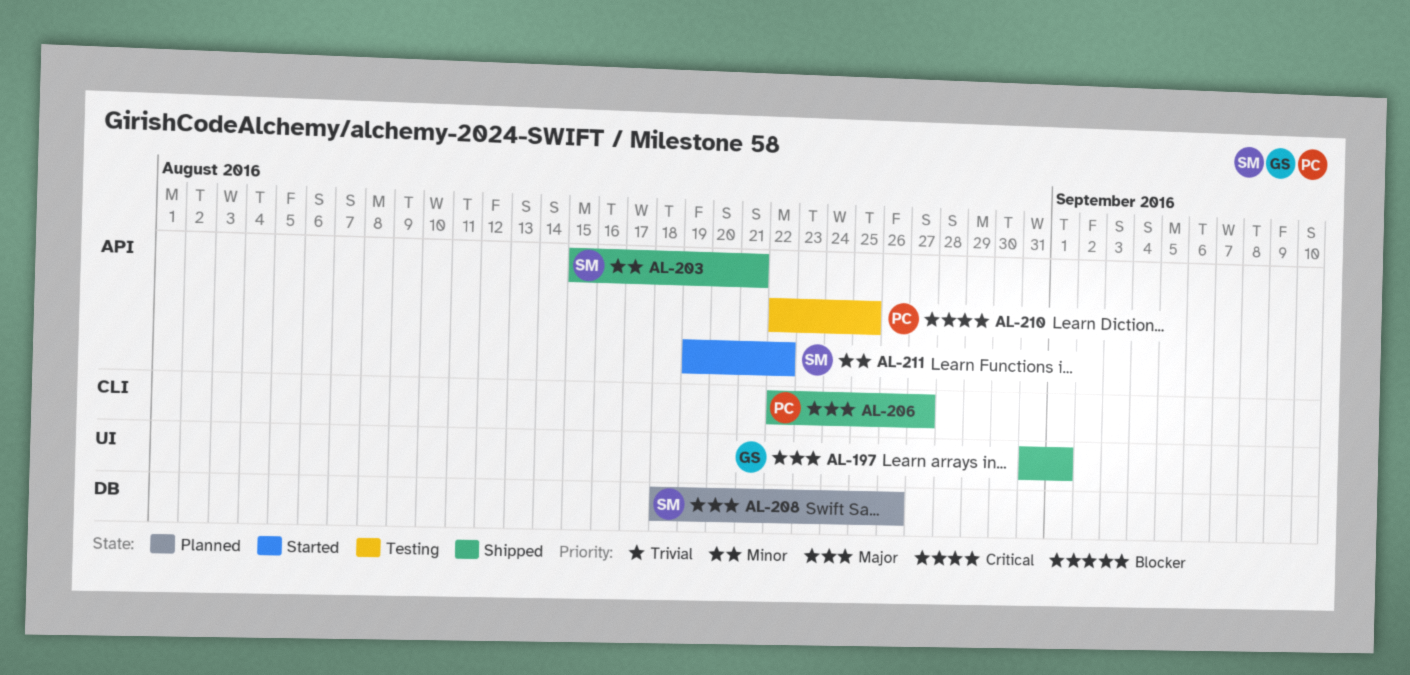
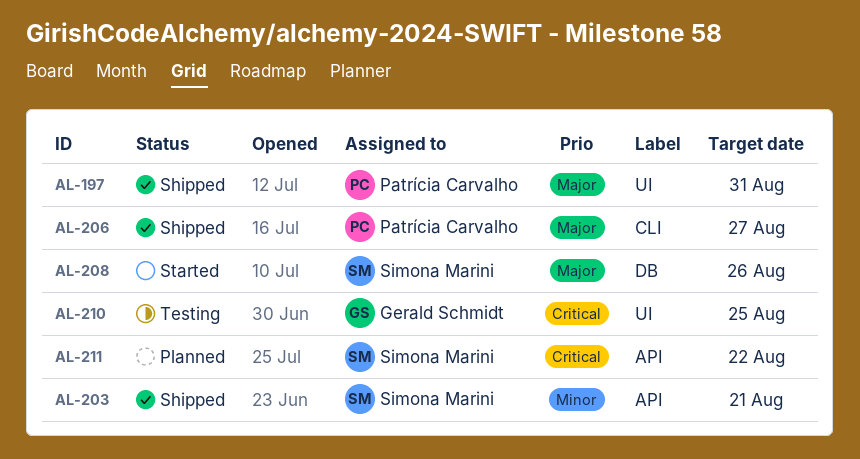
AL-197, owner: Gerald Schmidt -> Patrícia Carvalho
AL-197, due: Sep 1 -> Aug 31
AL-208, status: Planned -> Started
AL-210, owner: Patrícia Carvalho -> Gerald Schmidt
AL-210, label: API -> UI
AL-211, status: Started -> Planned
AL-211, priority: Minor -> Critical

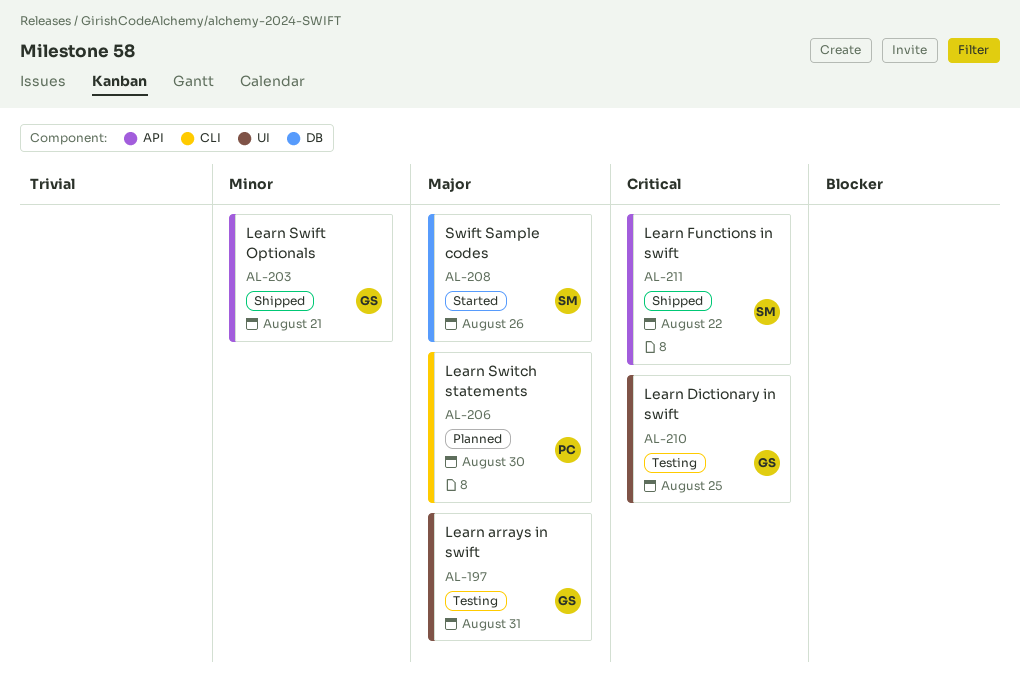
AL-197, status: Shipped -> Testing
AL-197, owner: Patrícia Carvalho -> Gerald Schmidt
AL-203, owner: Simona Marini -> Gerald Schmidt
AL-206, status: Shipped -> Planned
AL-206, due: Aug 27 -> Aug 30
AL-211, status: Planned -> Shipped

